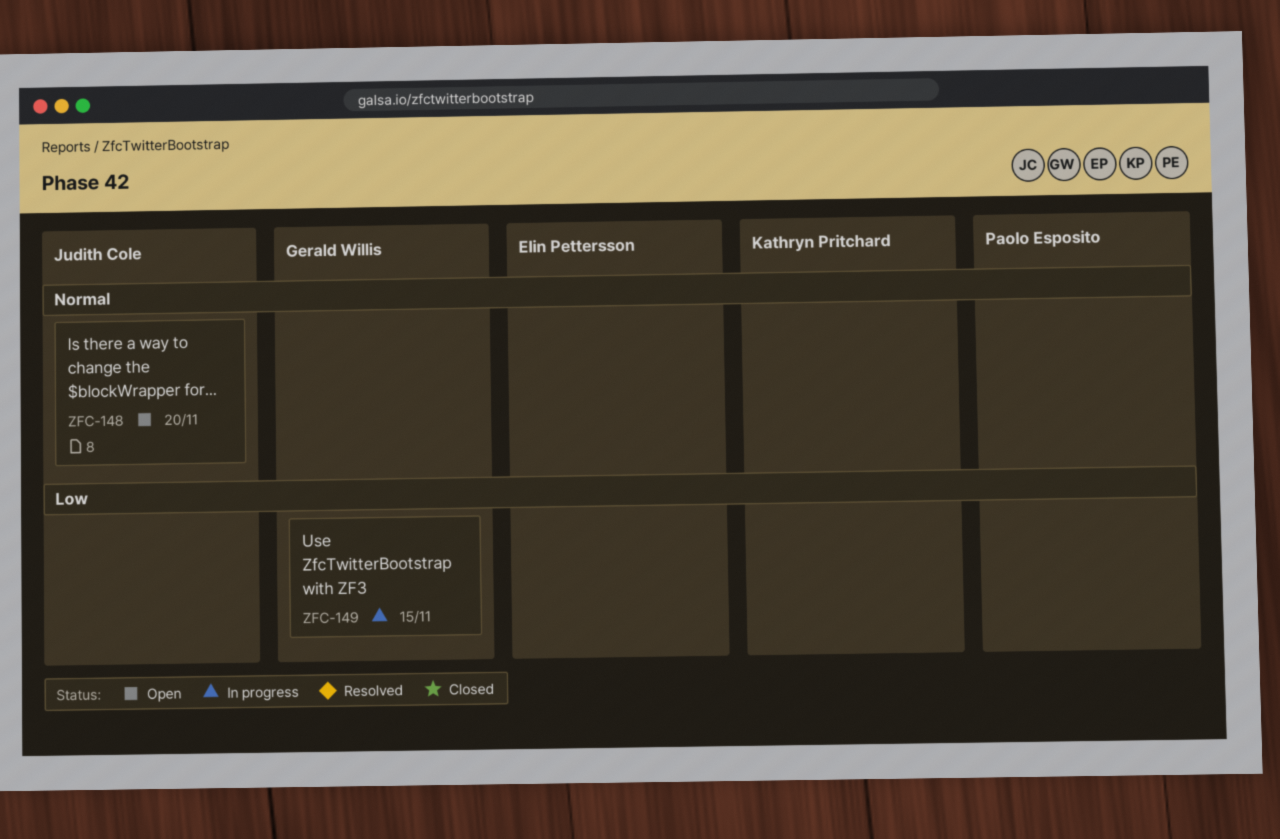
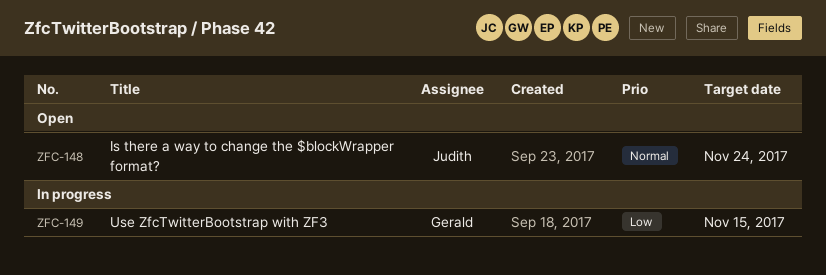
ZFC-148, due: Nov 20 -> Nov 24

